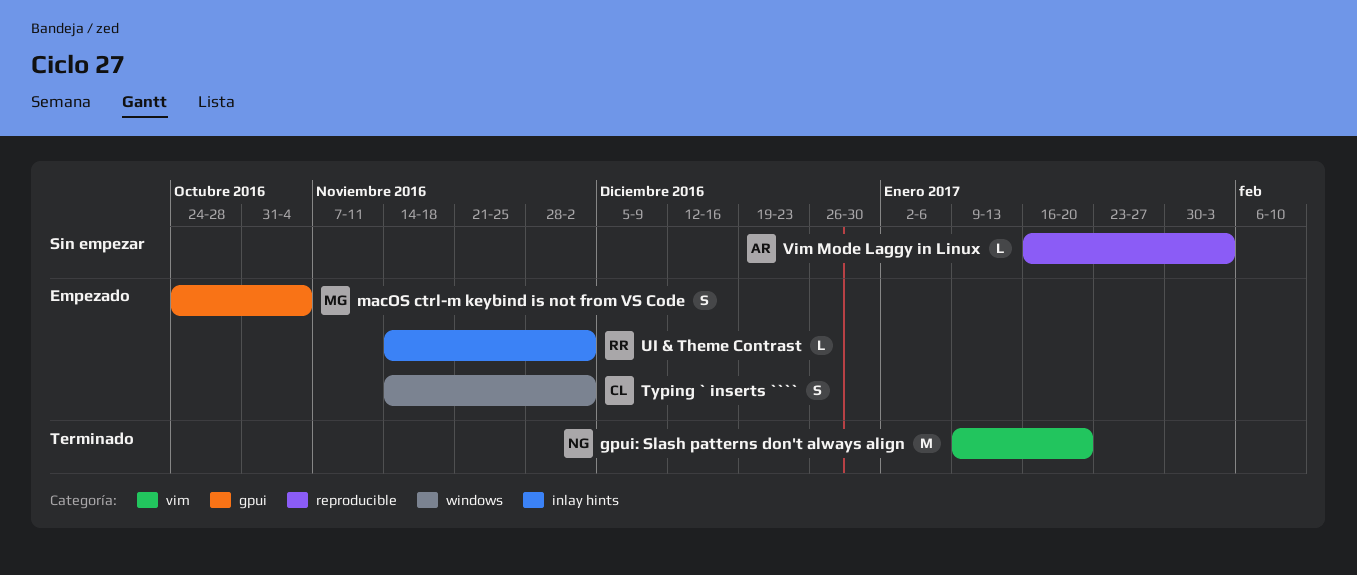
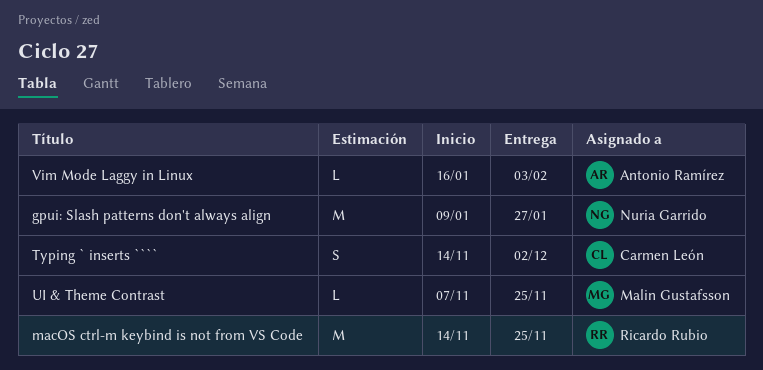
gpui: Slash patterns don't always align, due: Jan 20 -> Jan 27
macOS ctrl-m keybind is not from VS Code, owner: Malin Gustafsson -> Ricardo Rubio
macOS ctrl-m keybind is not from VS Code, estimate: S -> M
macOS ctrl-m keybind is not from VS Code, start: Oct 24 -> Nov 14
macOS ctrl-m keybind is not from VS Code, due: Nov 4 -> Nov 25
UI & Theme Contrast, owner: Ricardo Rubio -> Malin Gustafsson
UI & Theme Contrast, start: Nov 14 -> Nov 7
UI & Theme Contrast, due: Dec 2 -> Nov 25

